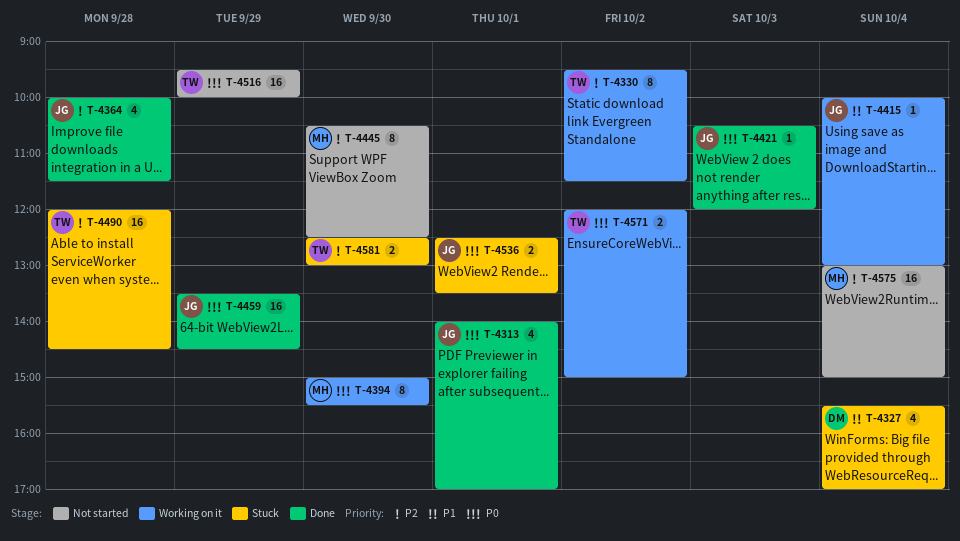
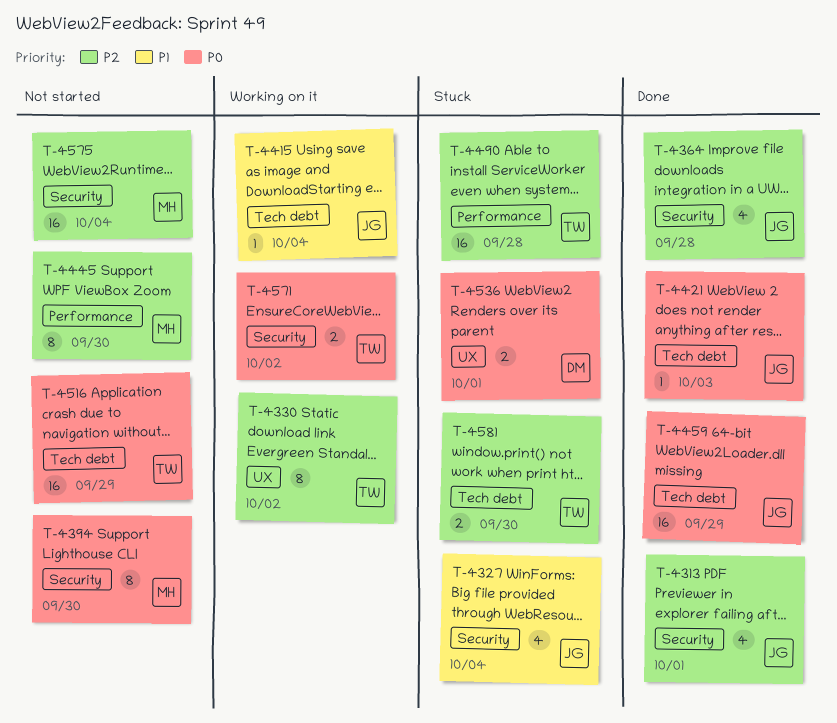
T-4313, priority: P0 -> P2
T-4327, owner: DM -> JG
T-4394, status: Working on it -> Not started
T-4536, owner: JG -> DM

